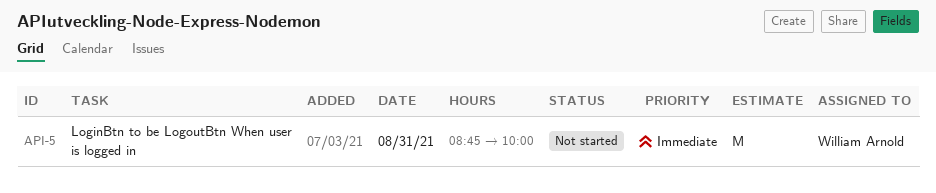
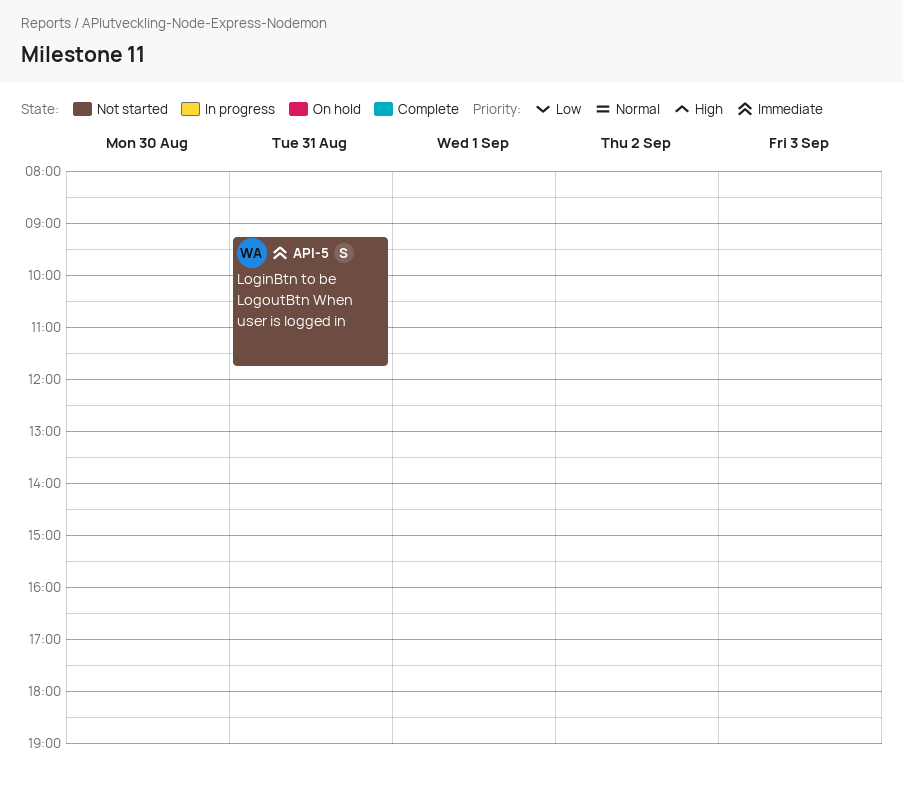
API-5, estimate: M -> S
API-5, begins: 08:45 -> 09:15
API-5, ends: 10:00 -> 11:45

